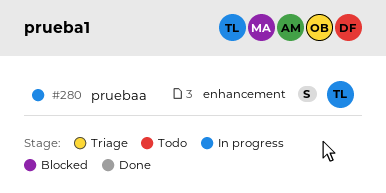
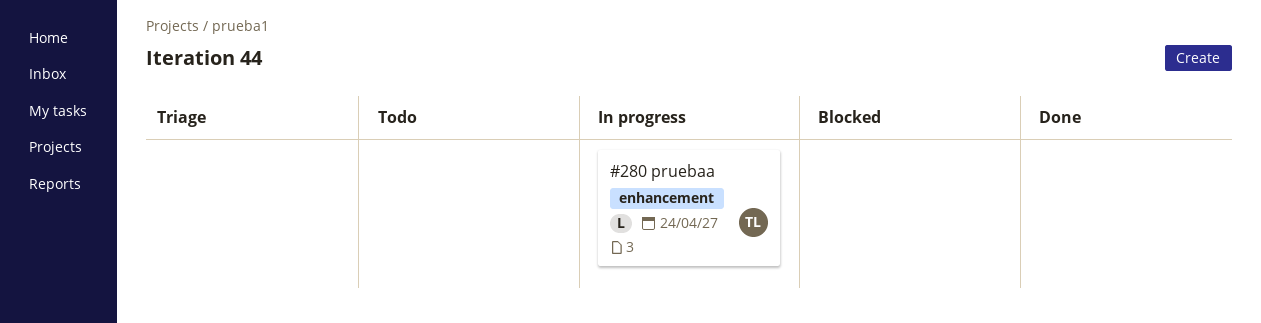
#280, estimate: S -> L

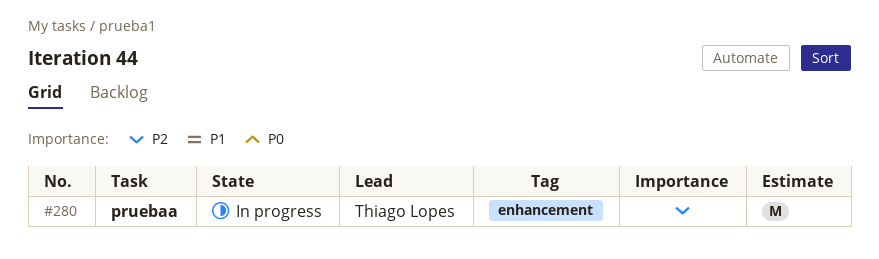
#280, estimate: L -> M

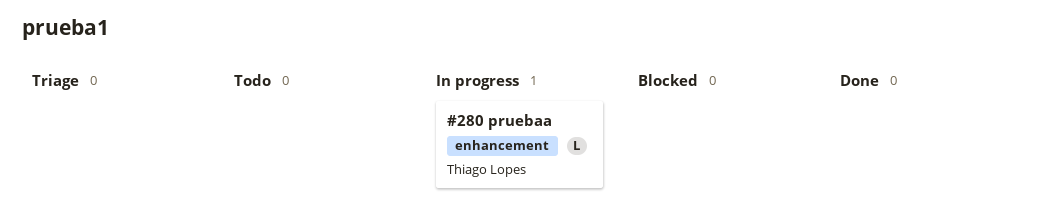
#280, estimate: M -> L

